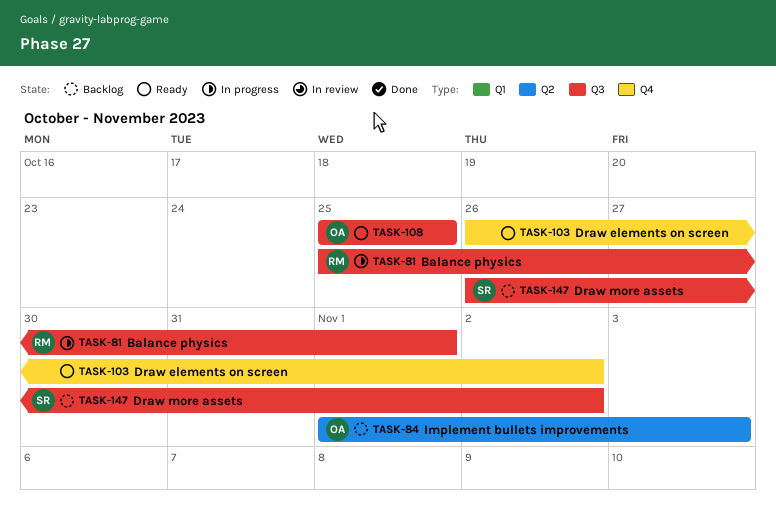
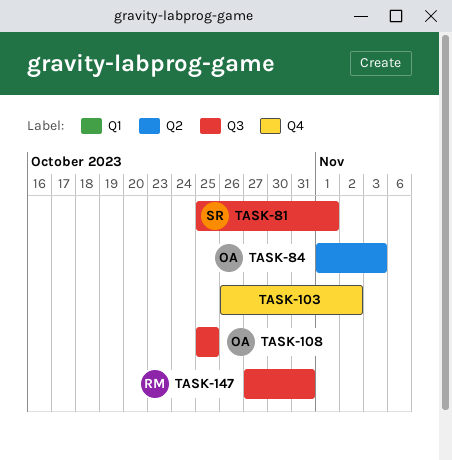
TASK-81, owner: RM -> SR
TASK-147, owner: SR -> RM
TASK-147, start: Oct 26 -> Oct 27
TASK-147, due: Nov 2 -> Oct 31

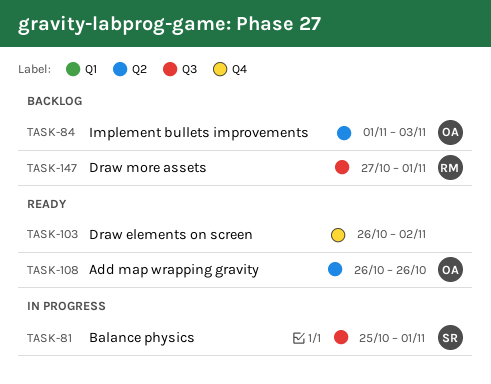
TASK-108, label: Q3 -> Q2
TASK-108, start: Oct 25 -> Oct 26
TASK-108, due: Oct 25 -> Oct 26
TASK-147, due: Oct 31 -> Nov 1

